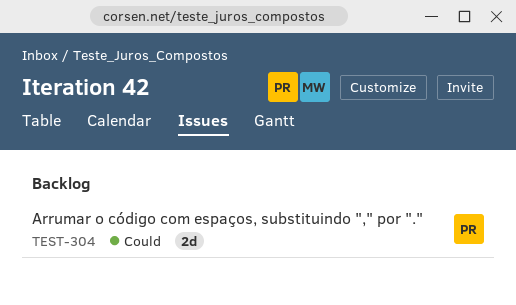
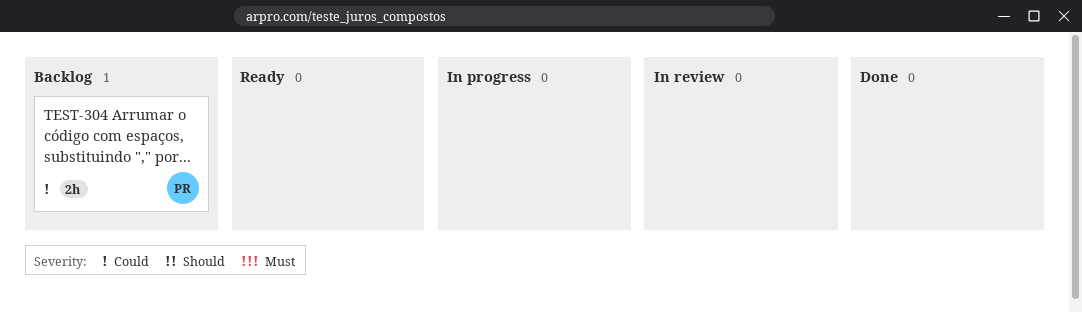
TEST-304, estimate: 2d -> 2h

